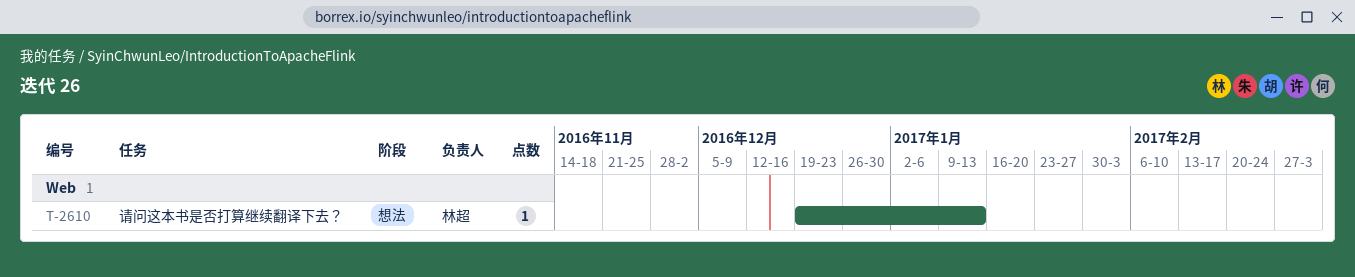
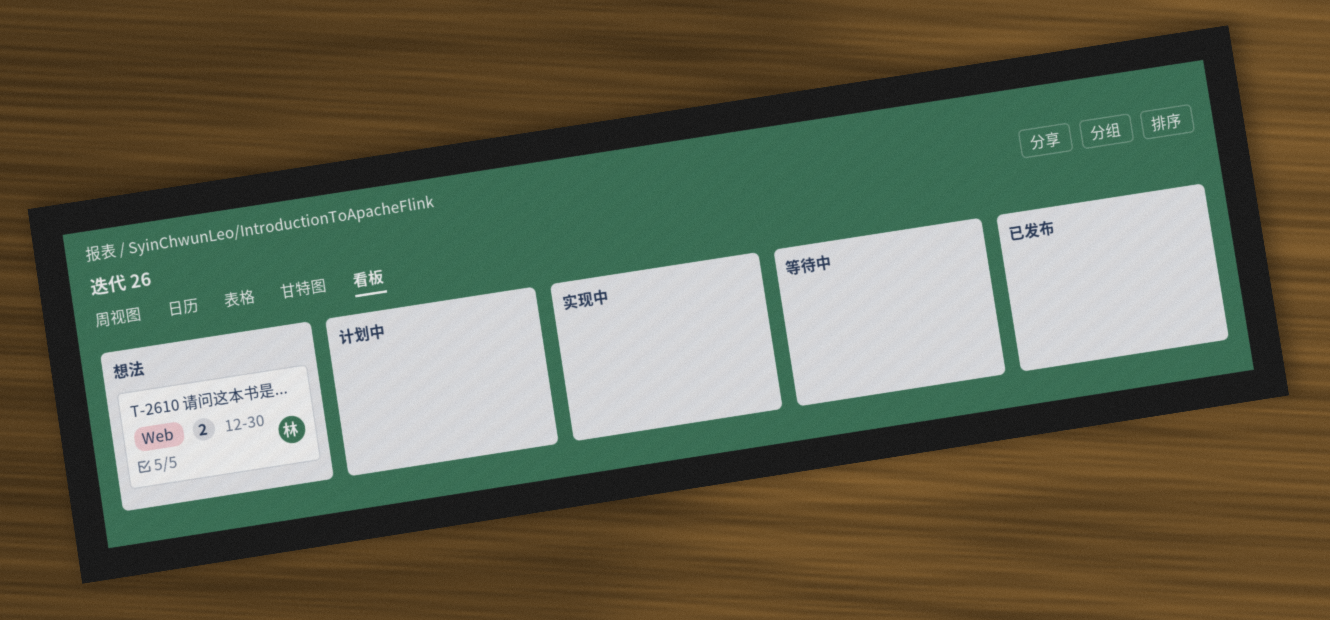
T-2610, estimate: 1 -> 2
T-2610, due: Jan 13 -> Dec 30

